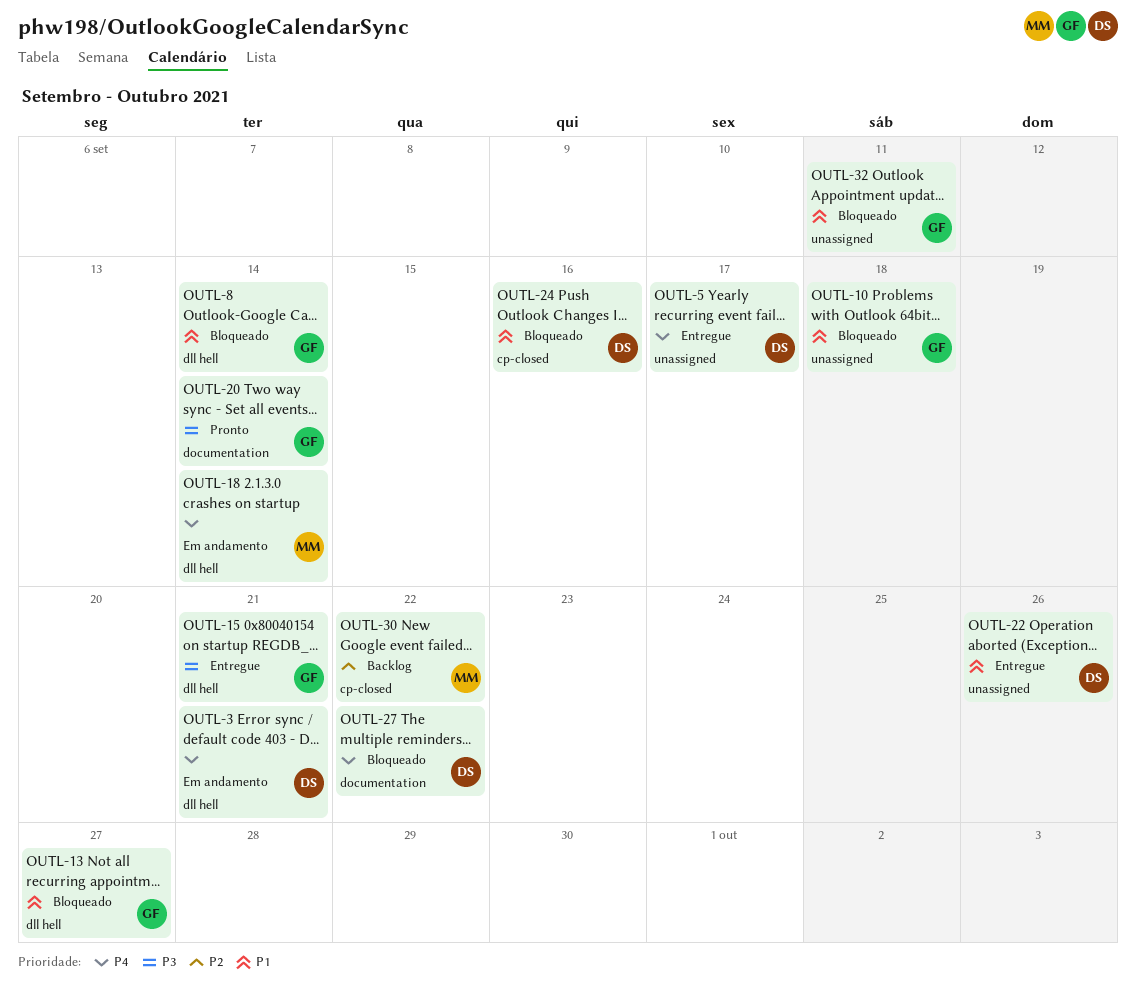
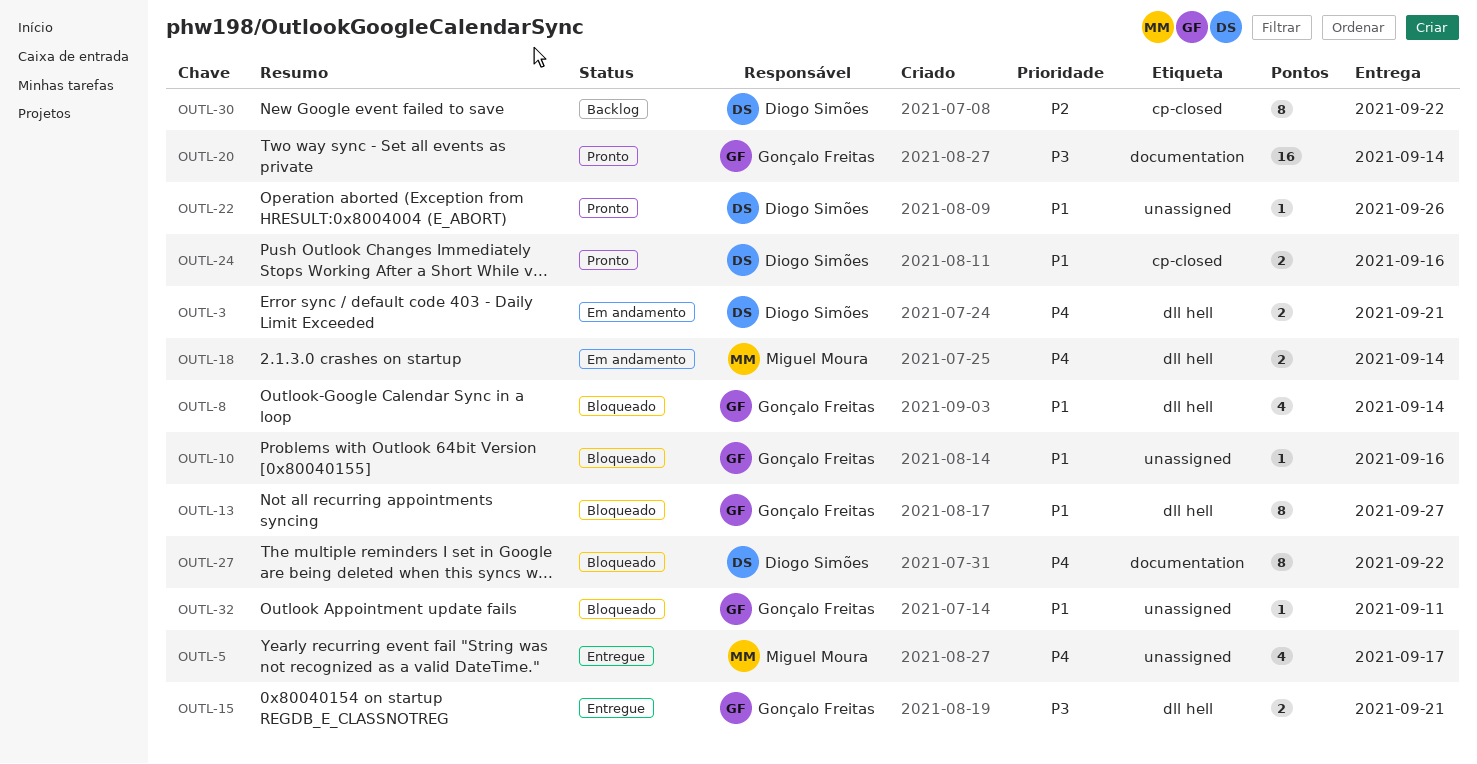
OUTL-5, owner: Diogo Simões -> Miguel Moura
OUTL-10, due: Sep 18 -> Sep 16
OUTL-22, status: Entregue -> Pronto
OUTL-24, status: Bloqueado -> Pronto
OUTL-30, owner: Miguel Moura -> Diogo Simões

